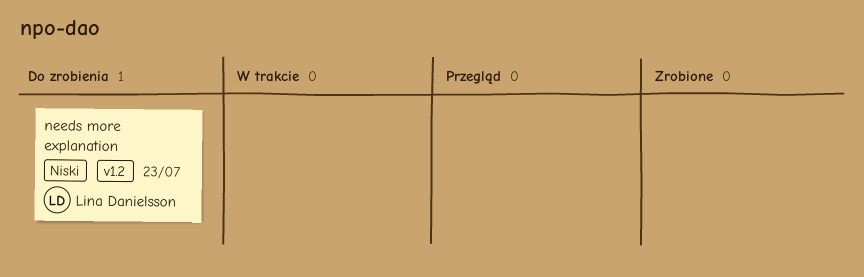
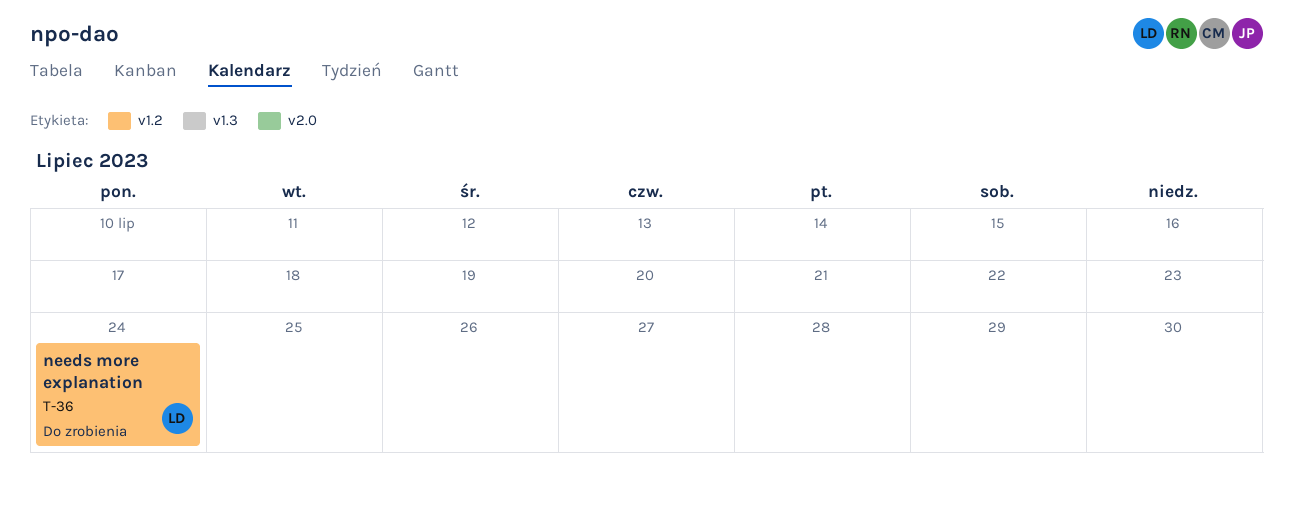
needs more explanation, due: Jul 23 -> Jul 24

